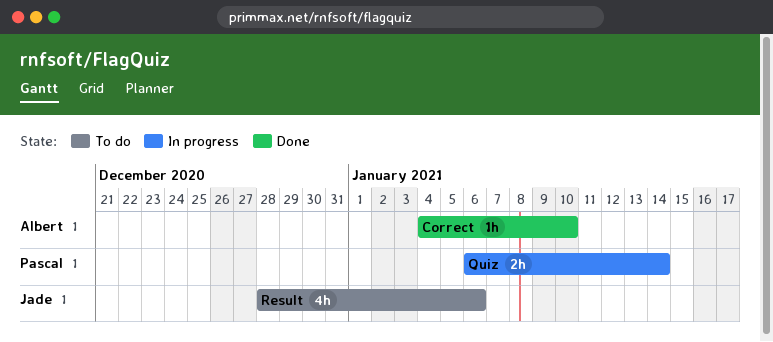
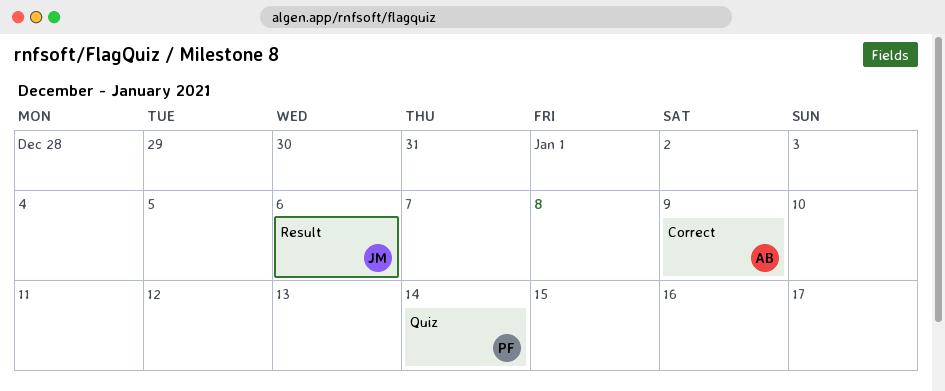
Correct, due: Jan 10 -> Jan 9

